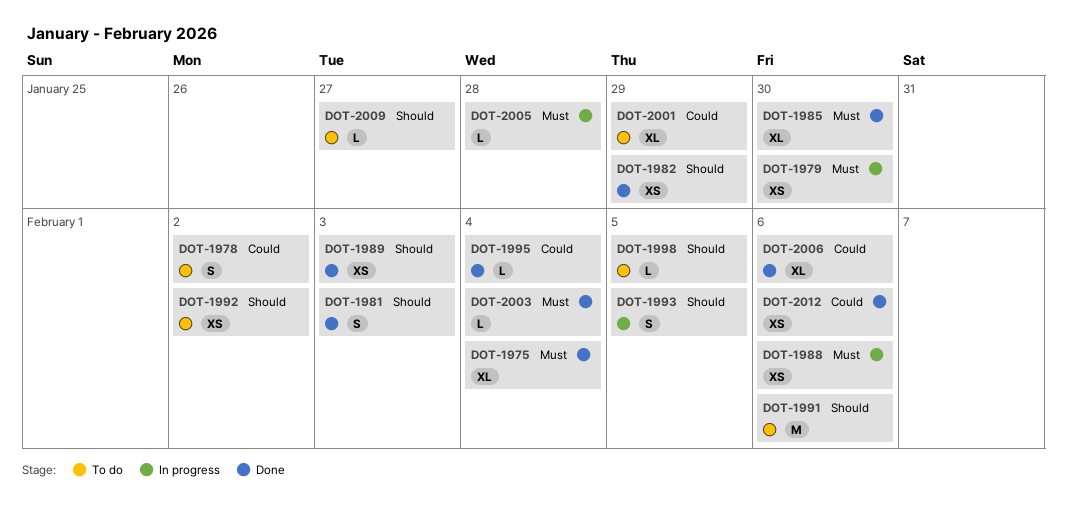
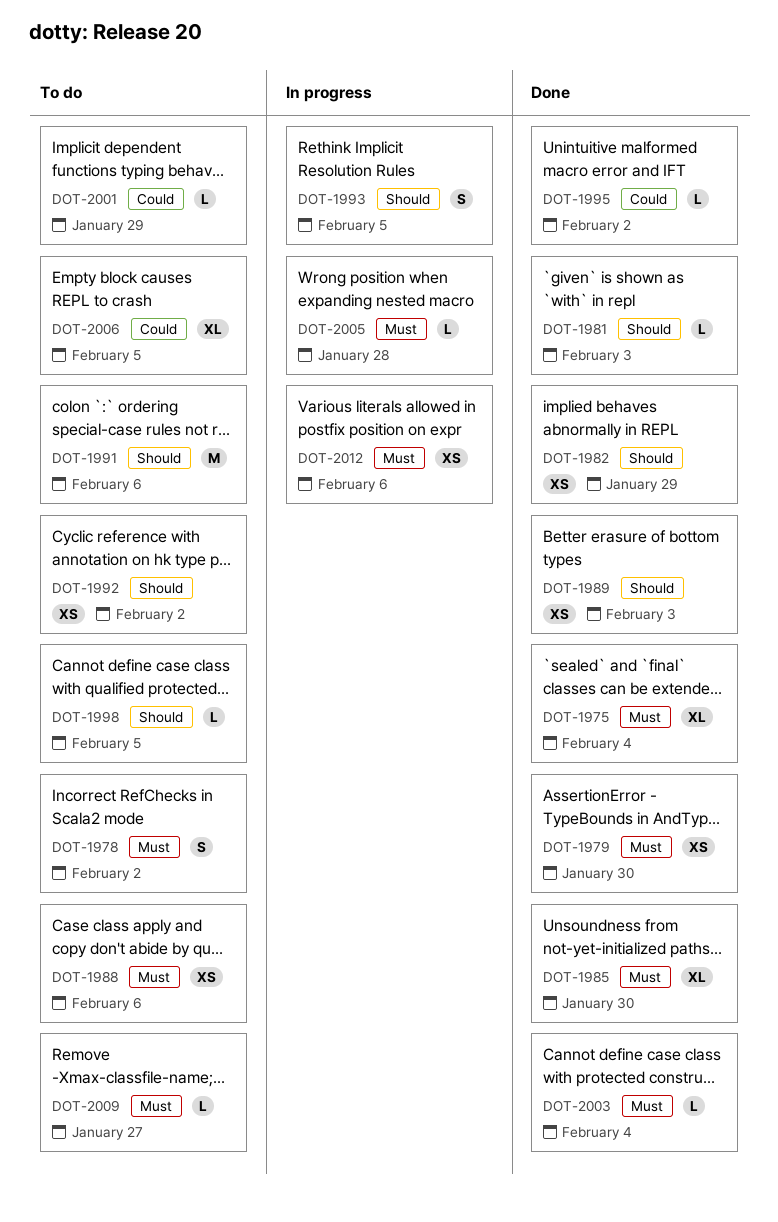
DOT-1978, priority: Could -> Must
DOT-1979, status: In progress -> Done
DOT-1981, estimate: S -> L
DOT-1988, status: In progress -> To do
DOT-1995, due: Feb 4 -> Feb 2
DOT-2001, estimate: XL -> L
DOT-2006, status: Done -> To do
DOT-2006, due: Feb 6 -> Feb 5
DOT-2009, priority: Should -> Must
DOT-2012, status: Done -> In progress
DOT-2012, priority: Could -> Must

